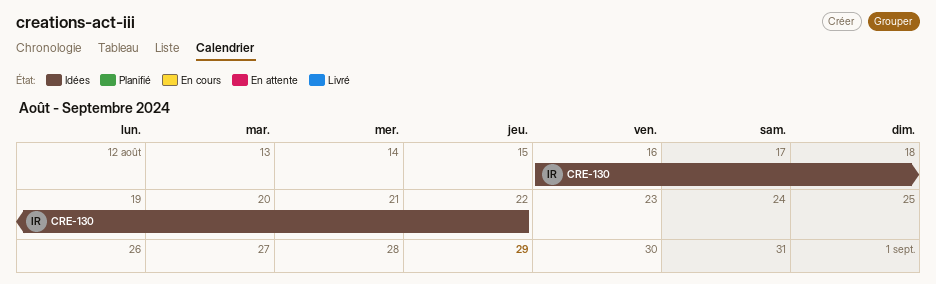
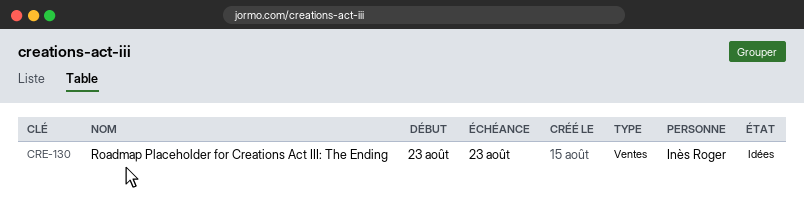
CRE-130, start: Aug 16 -> Aug 23
CRE-130, due: Aug 22 -> Aug 23

